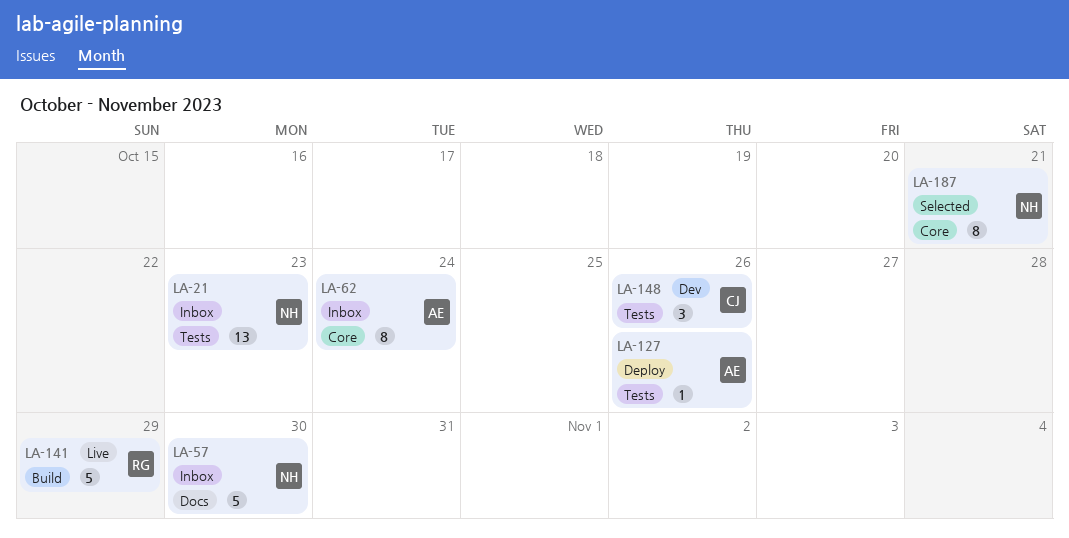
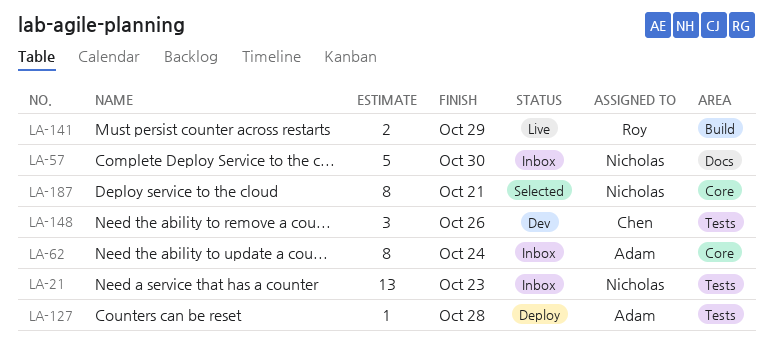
LA-127, due: Oct 26 -> Oct 28
LA-141, estimate: 5 -> 2

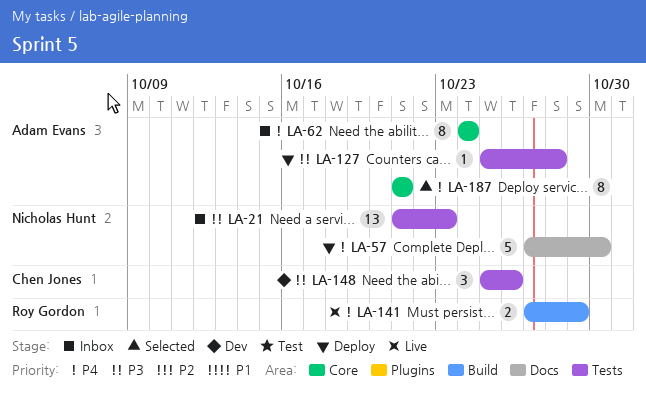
LA-57, status: Inbox -> Deploy
LA-187, owner: Nicholas Hunt -> Adam Evans

